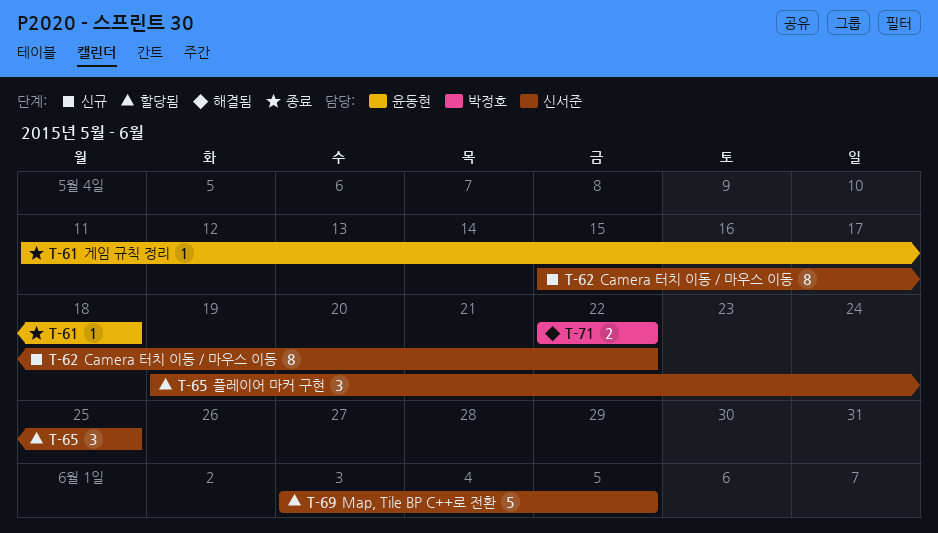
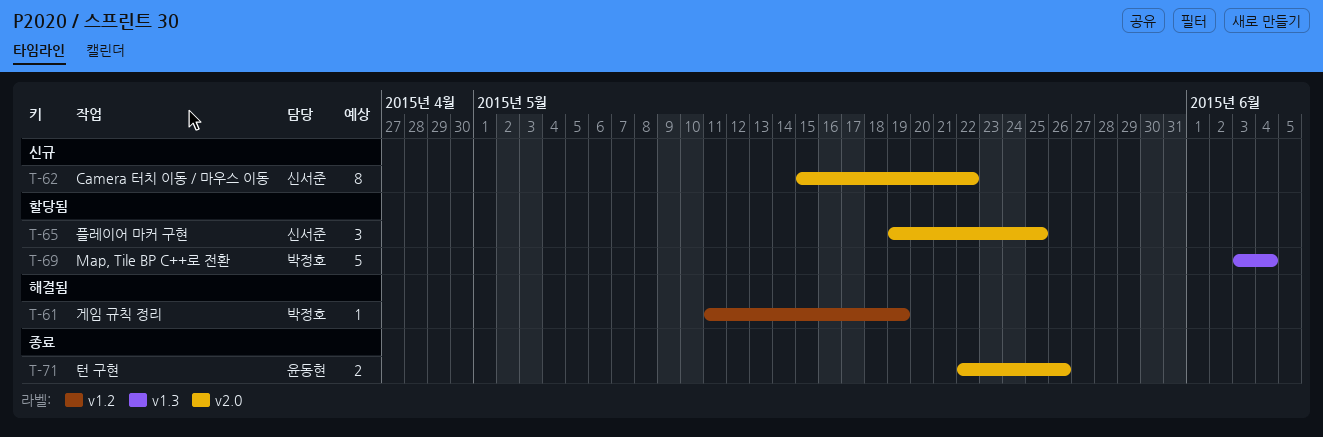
T-61, status: 종료 -> 해결됨
T-61, owner: 윤동현 -> 박정호
T-61, due: May 18 -> May 19
T-69, owner: 신서준 -> 박정호
T-69, due: Jun 5 -> Jun 4
T-71, status: 해결됨 -> 종료
T-71, owner: 박정호 -> 윤동현
T-71, due: May 22 -> May 26

